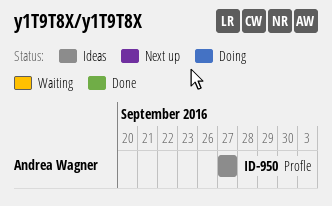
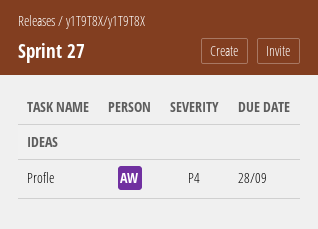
Profle, due: Sep 27 -> Sep 28

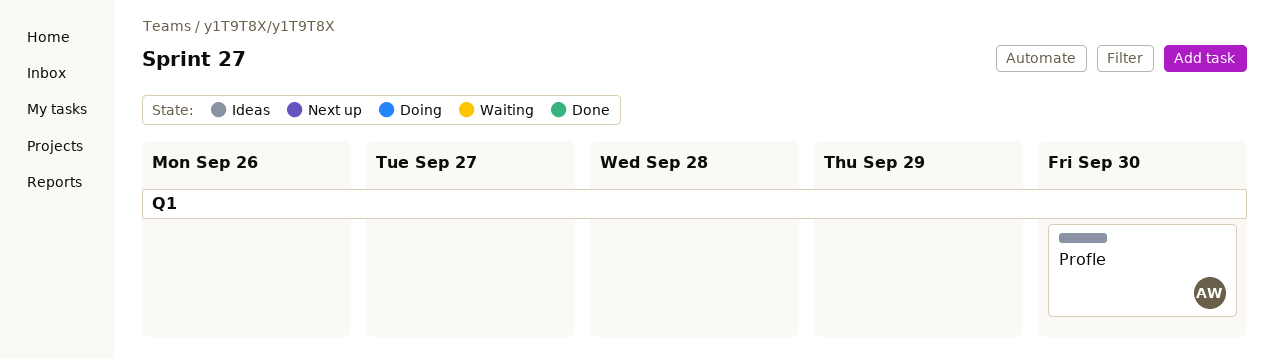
Profle, due: Sep 28 -> Sep 30

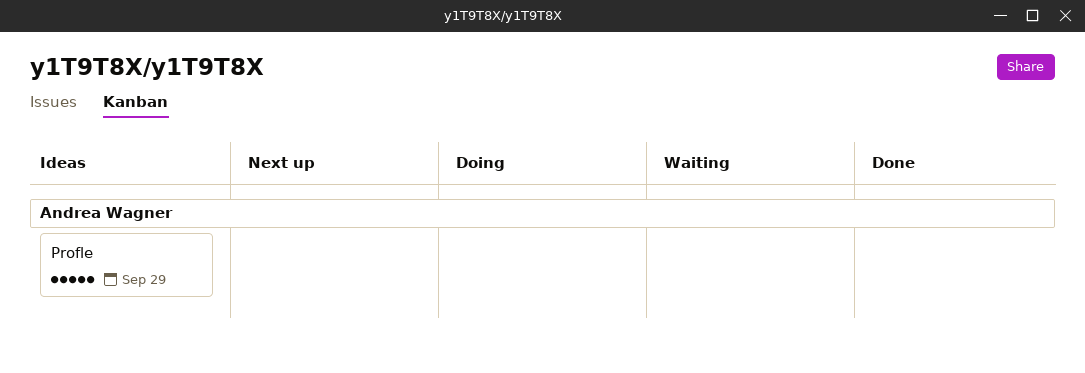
Profle, due: Sep 30 -> Sep 29

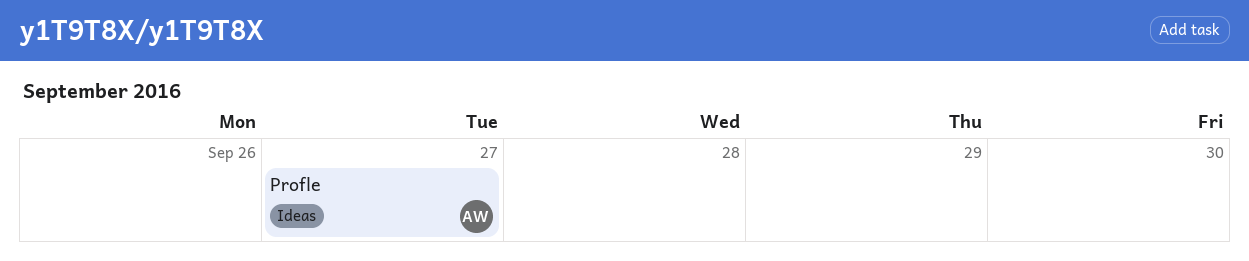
Profle, due: Sep 29 -> Sep 27

